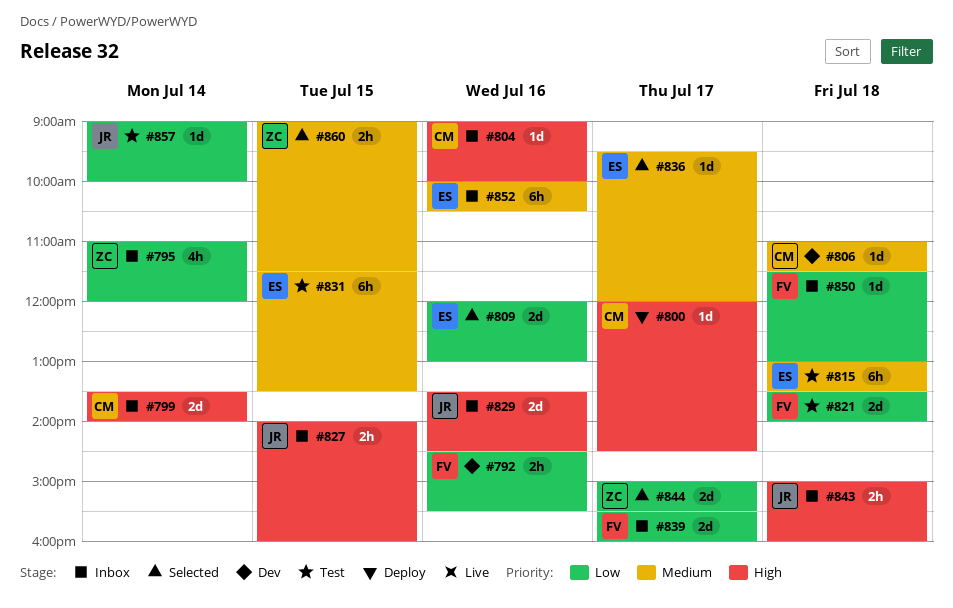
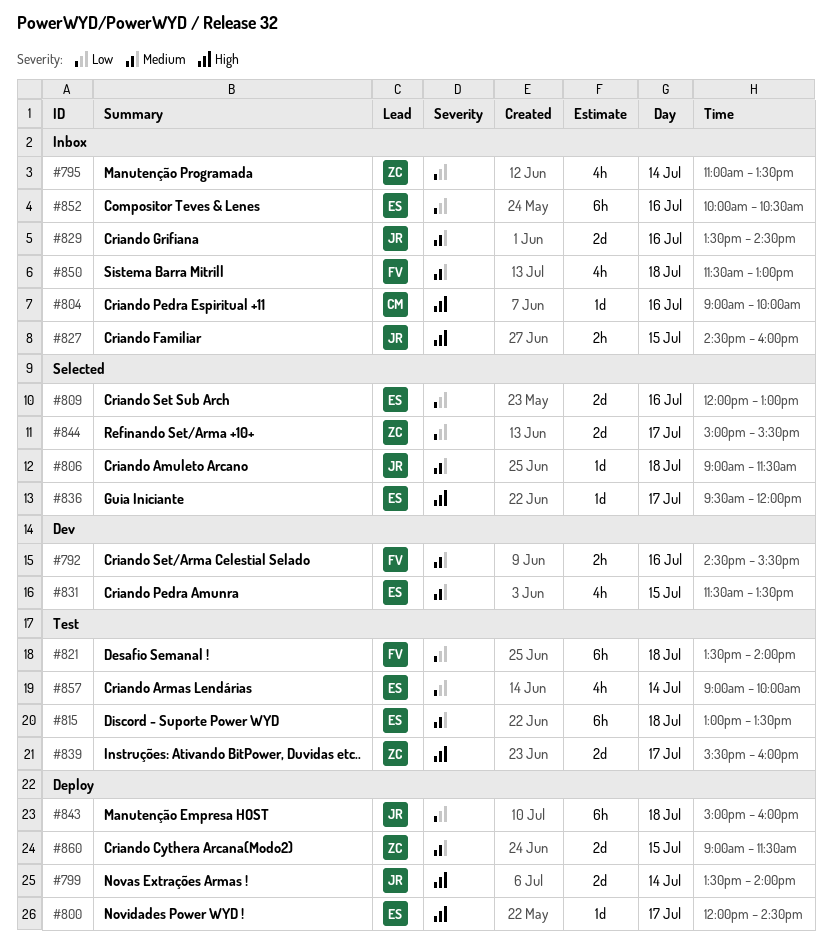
#792, priority: Low -> Medium
#795, ends: 12:00 -> 13:30
#799, status: Inbox -> Deploy
#799, owner: CM -> JR
#800, owner: CM -> ES
#806, status: Dev -> Selected
#806, owner: CM -> JR
#806, begins: 11:00 -> 09:00
#821, estimate: 2d -> 6h
#827, begins: 14:00 -> 14:30
#829, priority: High -> Medium
#831, status: Test -> Dev
#831, estimate: 6h -> 4h
#836, priority: Medium -> High
#839, status: Inbox -> Test
#839, owner: FV -> ZC
#839, priority: Low -> High
#843, status: Inbox -> Deploy
#843, priority: High -> Low
#843, estimate: 2h -> 6h
#850, priority: Low -> Medium
#850, estimate: 1d -> 4h
#852, priority: Medium -> Low
#857, owner: JR -> ES
#857, estimate: 1d -> 4h
#860, status: Selected -> Deploy
#860, estimate: 2h -> 2d

